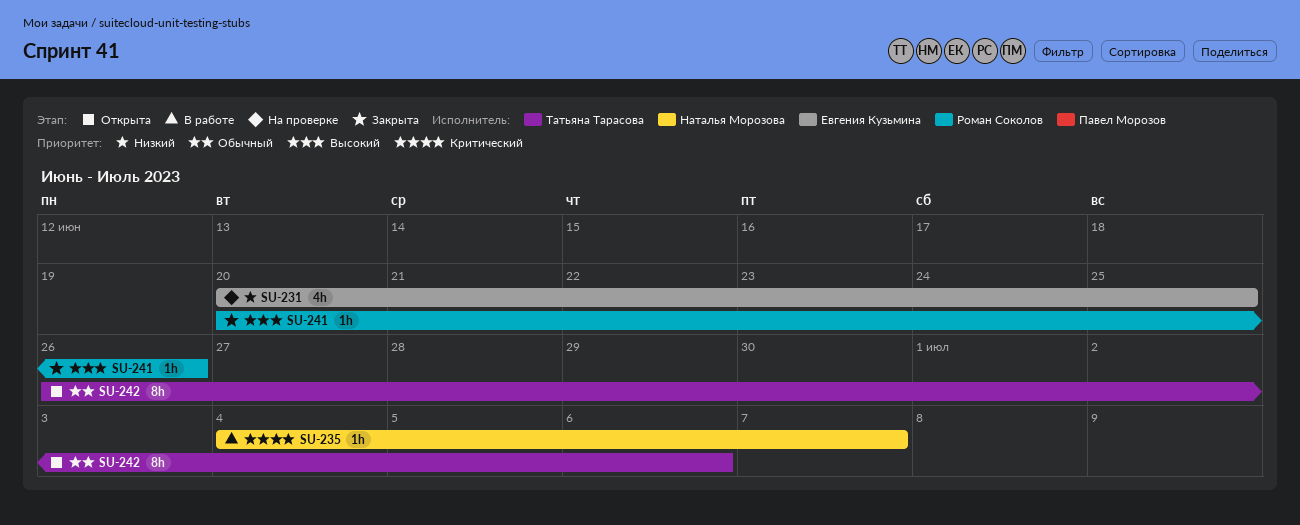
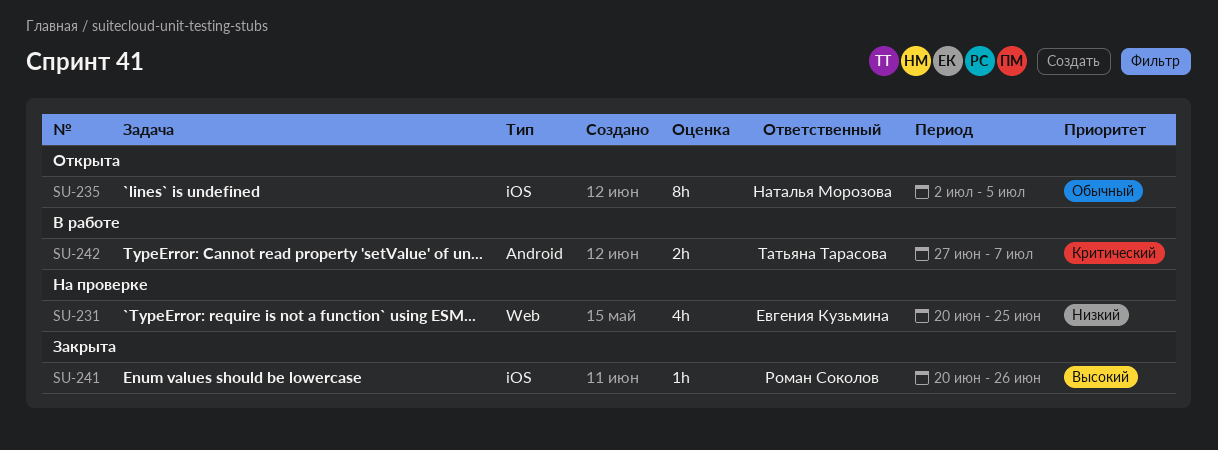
SU-235, status: В работе -> Открыта
SU-235, priority: Критический -> Обычный
SU-235, estimate: 1h -> 8h
SU-235, start: Jul 4 -> Jul 2
SU-235, due: Jul 7 -> Jul 5
SU-242, status: Открыта -> В работе
SU-242, priority: Обычный -> Критический
SU-242, estimate: 8h -> 2h
SU-242, start: Jun 26 -> Jun 27
SU-242, due: Jul 6 -> Jul 7

